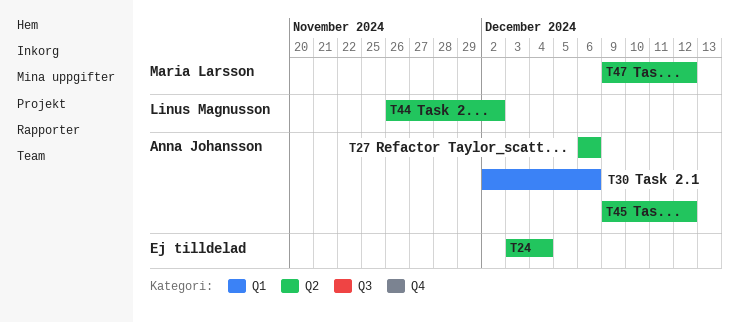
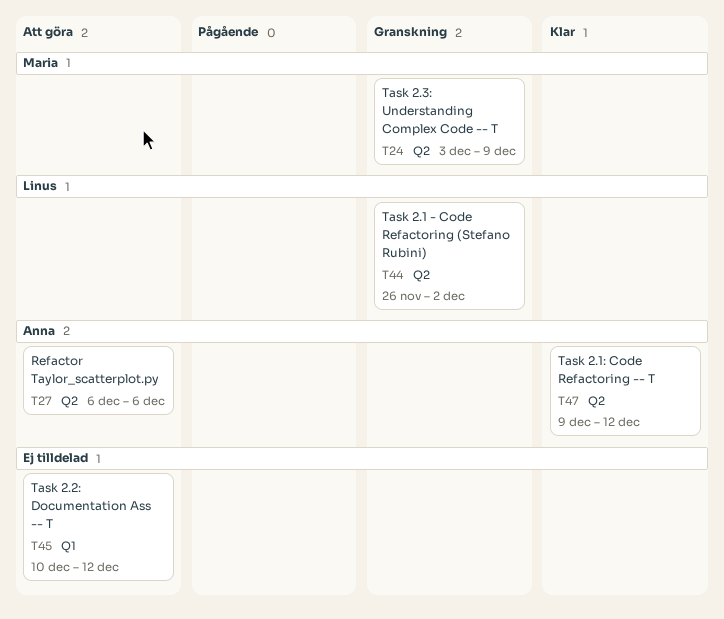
T24, owner: none -> Maria Larsson
T24, due: Dec 4 -> Dec 9
T30: present -> none
T45, owner: Anna Johansson -> none
T45, label: Q2 -> Q1
T45, start: Dec 9 -> Dec 10
T47, owner: Maria Larsson -> Anna Johansson

